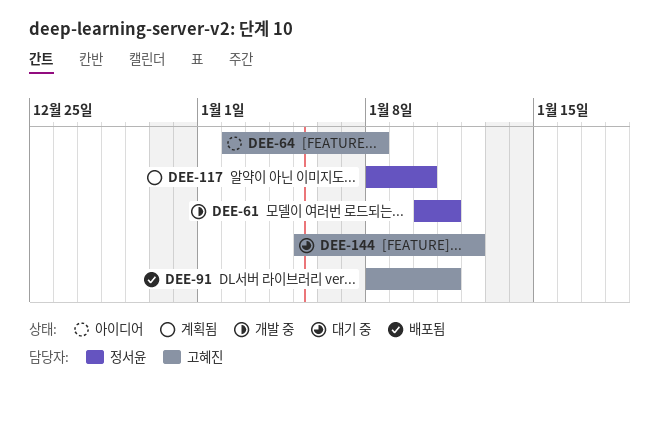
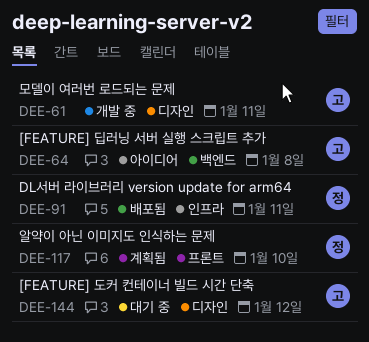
DEE-61, owner: 정서윤 -> 고혜진
DEE-91, owner: 고혜진 -> 정서윤

